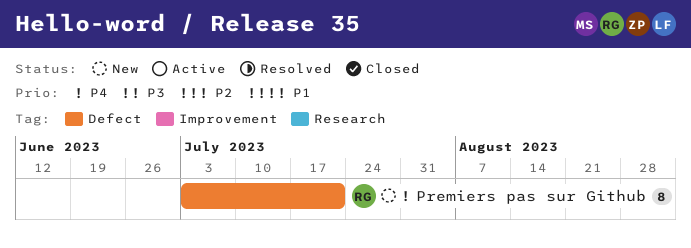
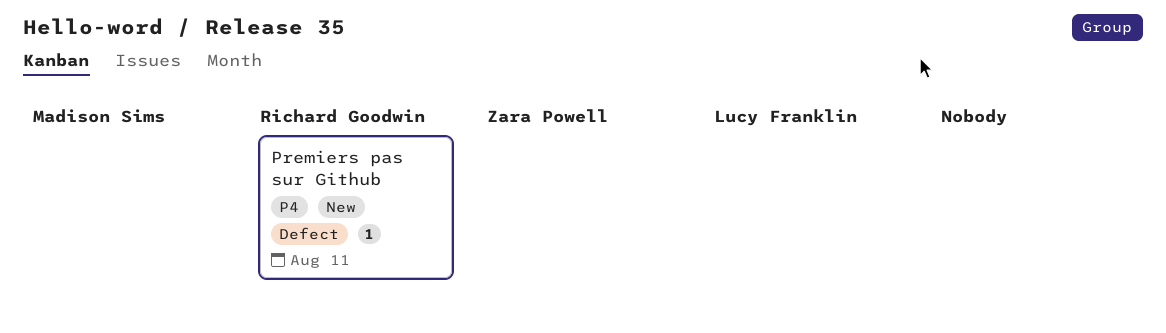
Premiers pas sur Github, estimate: 8 -> 1
Premiers pas sur Github, due: Jul 21 -> Aug 11

